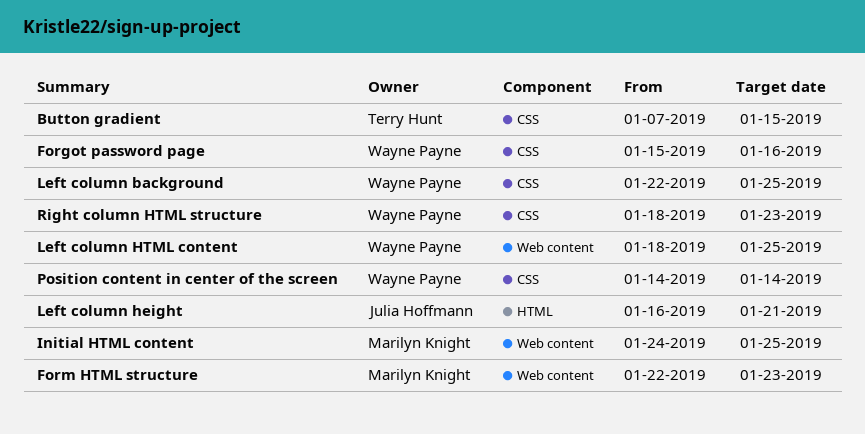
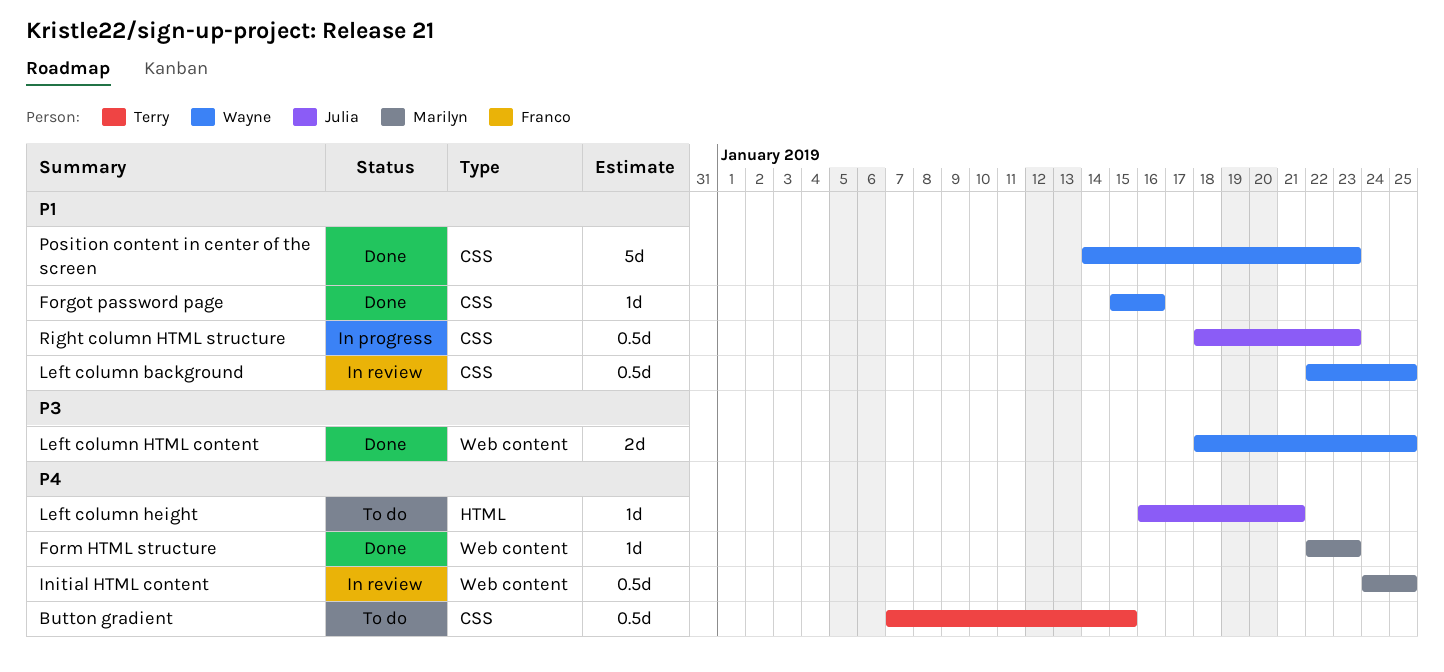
Position content in center of the screen, due: Jan 14 -> Jan 23
Right column HTML structure, owner: Wayne Payne -> Julia Hoffmann

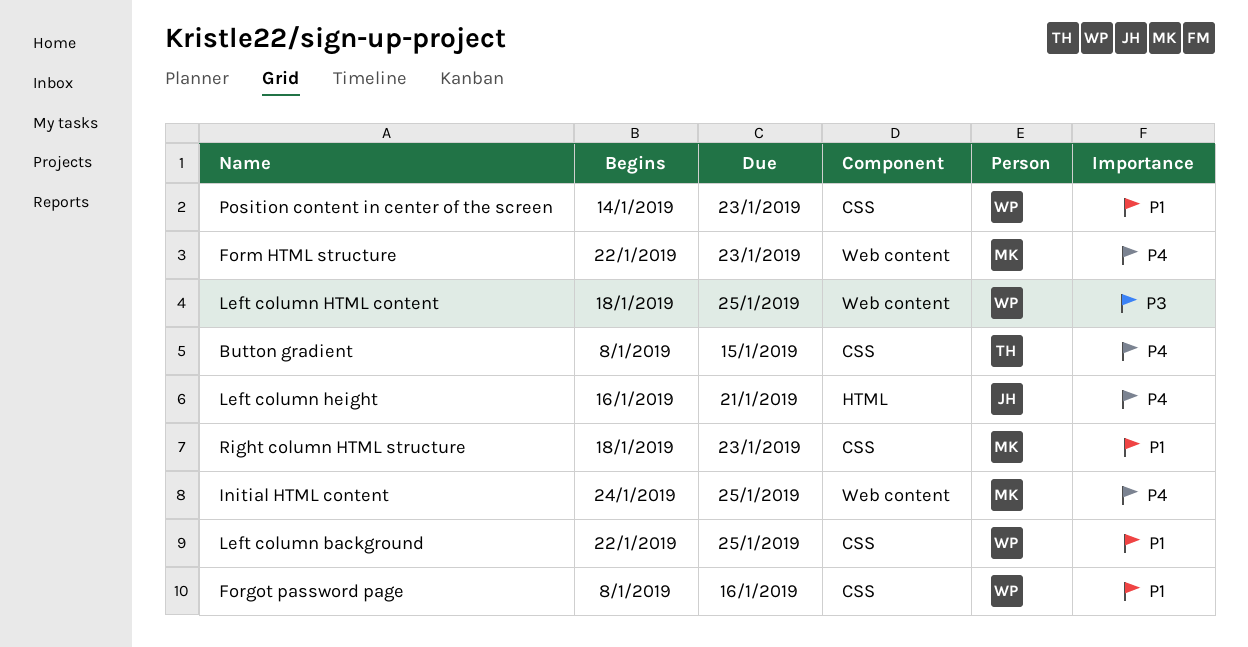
Button gradient, start: Jan 7 -> Jan 8
Forgot password page, start: Jan 15 -> Jan 8
Right column HTML structure, owner: Julia -> Marilyn

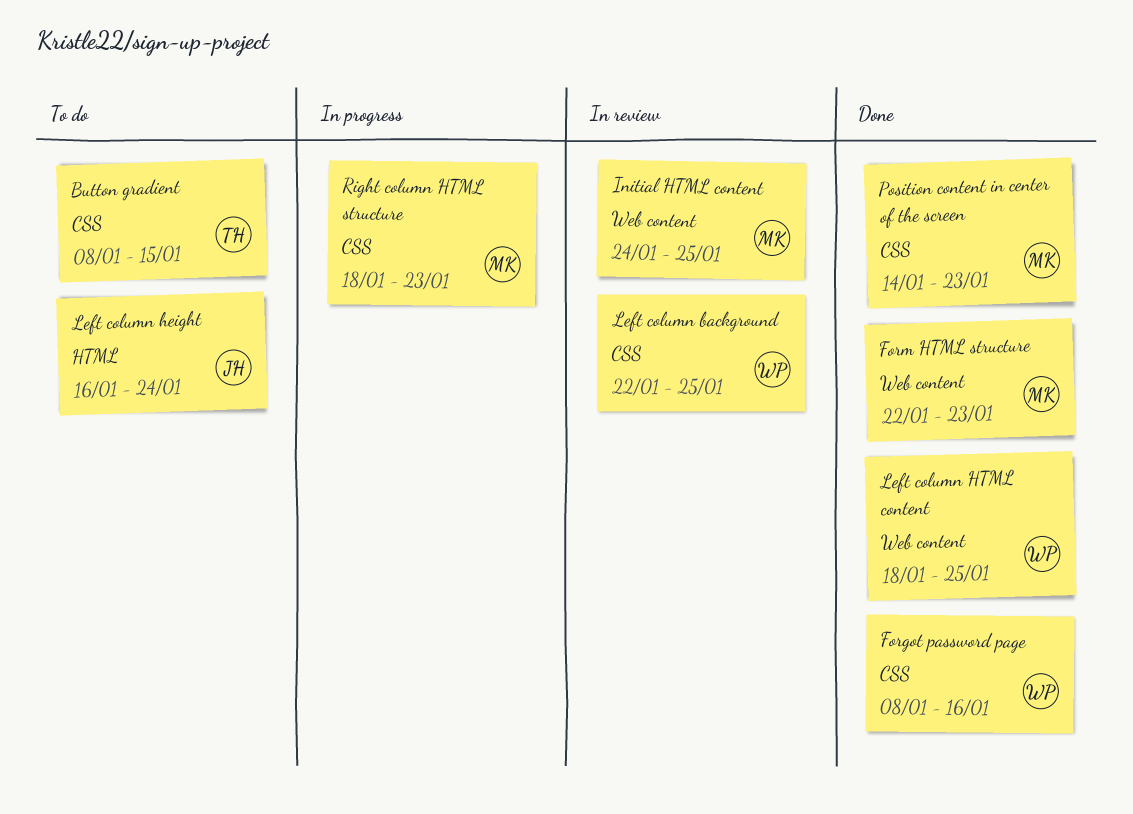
Left column height, due: Jan 21 -> Jan 24
Position content in center of the screen, owner: WP -> MK

